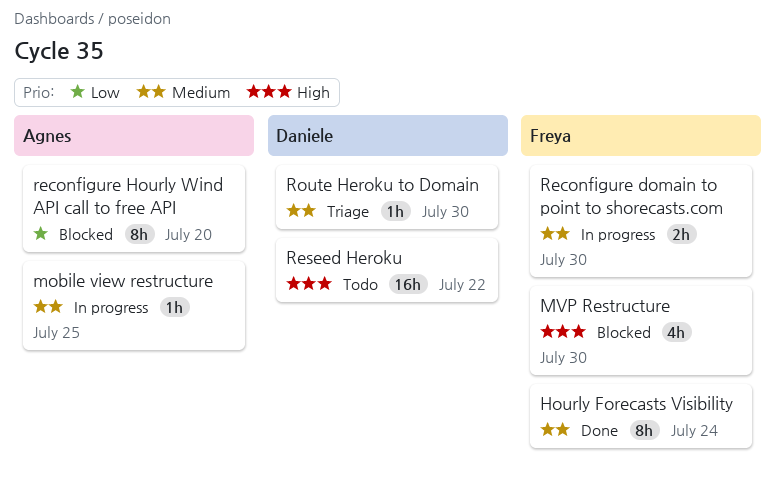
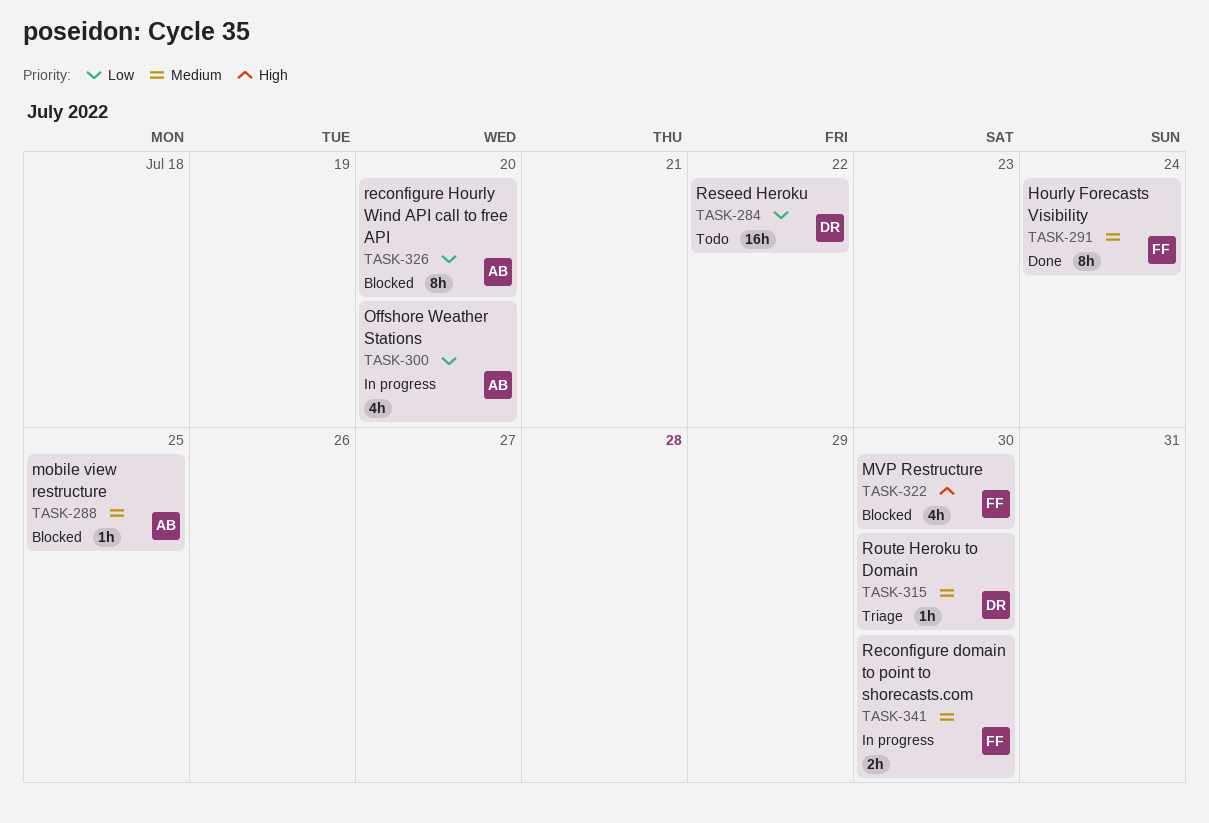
mobile view restructure, status: In progress -> Blocked
Offshore Weather Stations: none -> present
Reseed Heroku, priority: High -> Low

